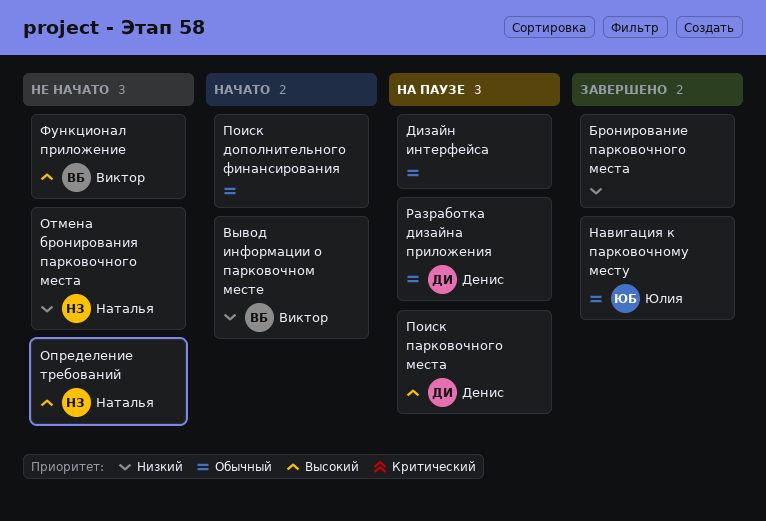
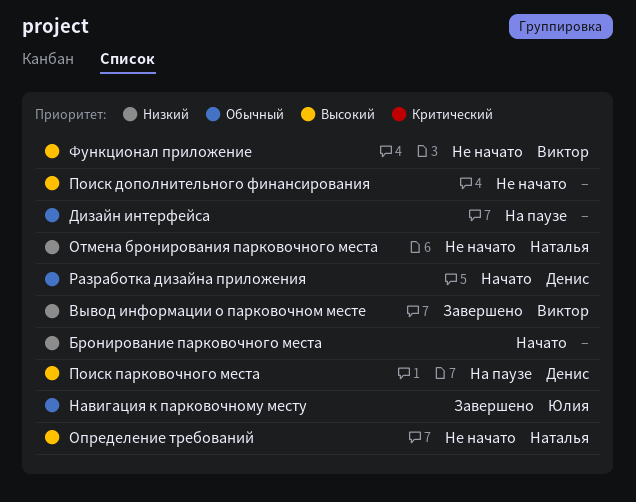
Бронирование парковочного места, status: Завершено -> Начато
Вывод информации о парковочном месте, status: Начато -> Завершено
Поиск дополнительного финансирования, status: Начато -> Не начато
Поиск дополнительного финансирования, priority: Обычный -> Высокий
Разработка дизайна приложения, status: На паузе -> Начато

